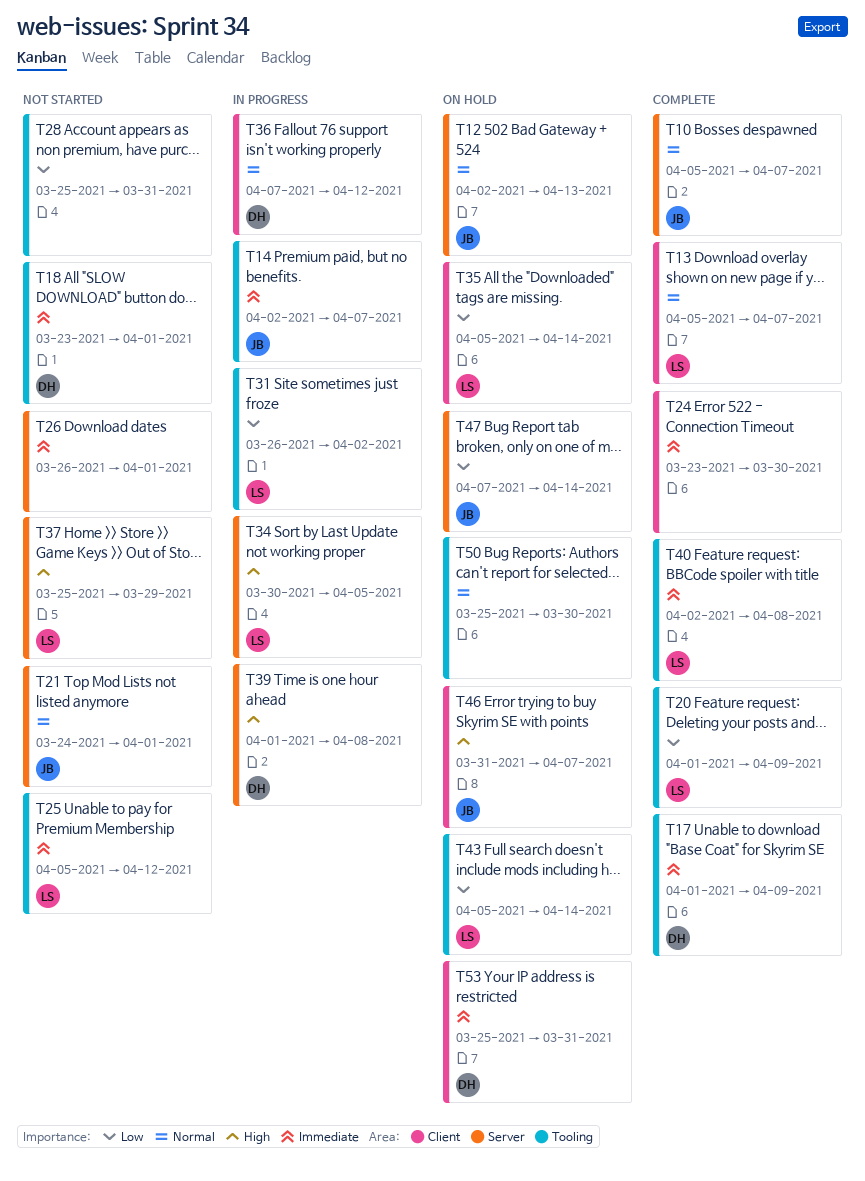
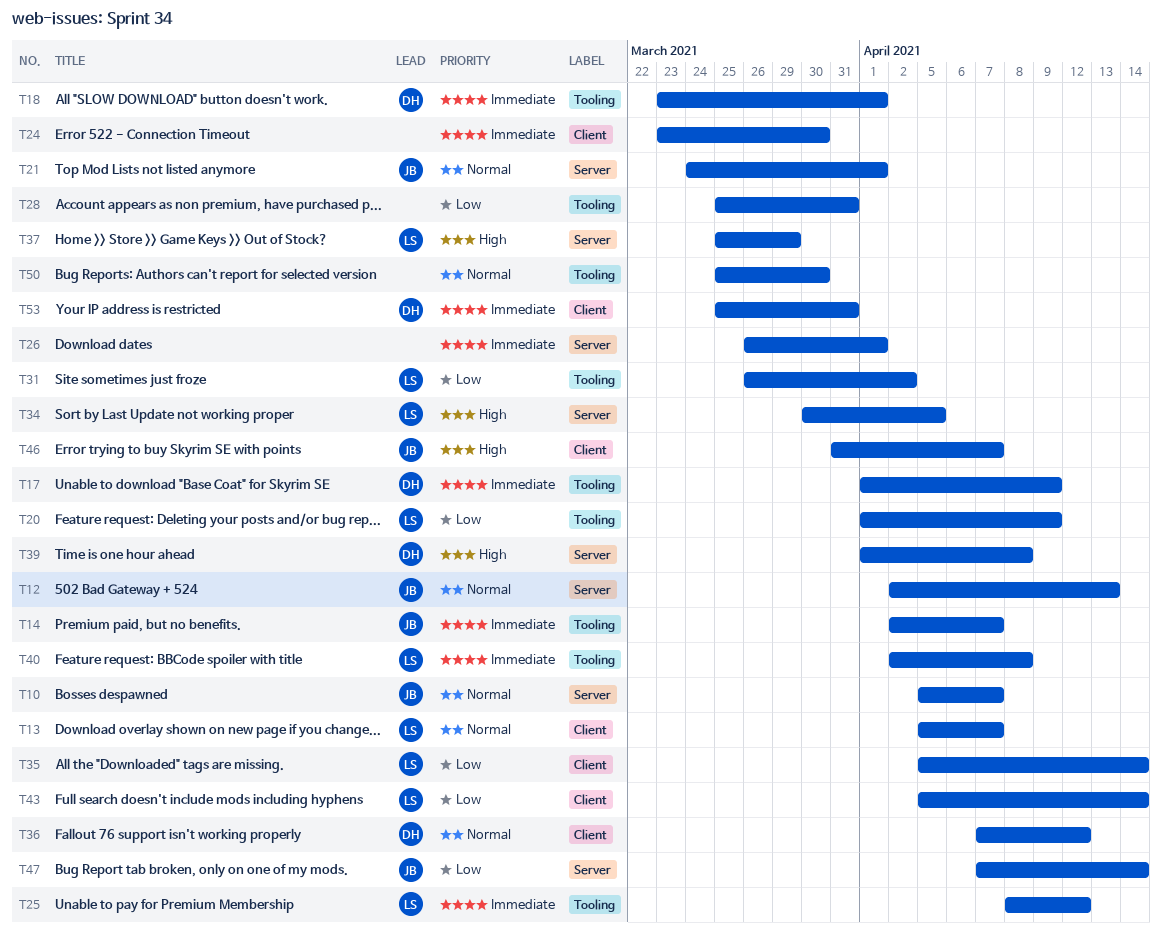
T25, start: Apr 5 -> Apr 8
T43, label: Tooling -> Client

